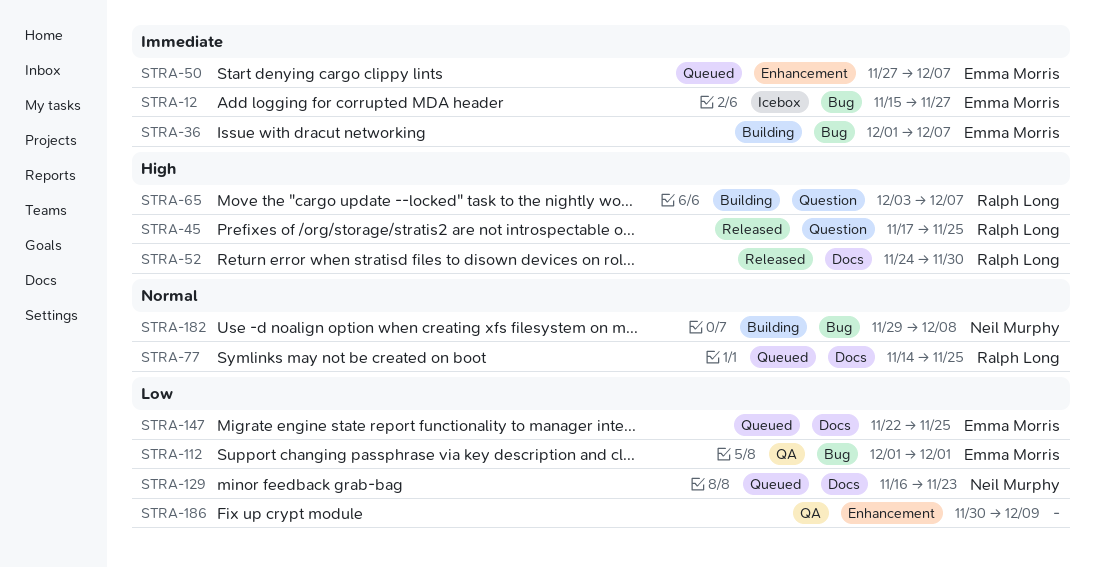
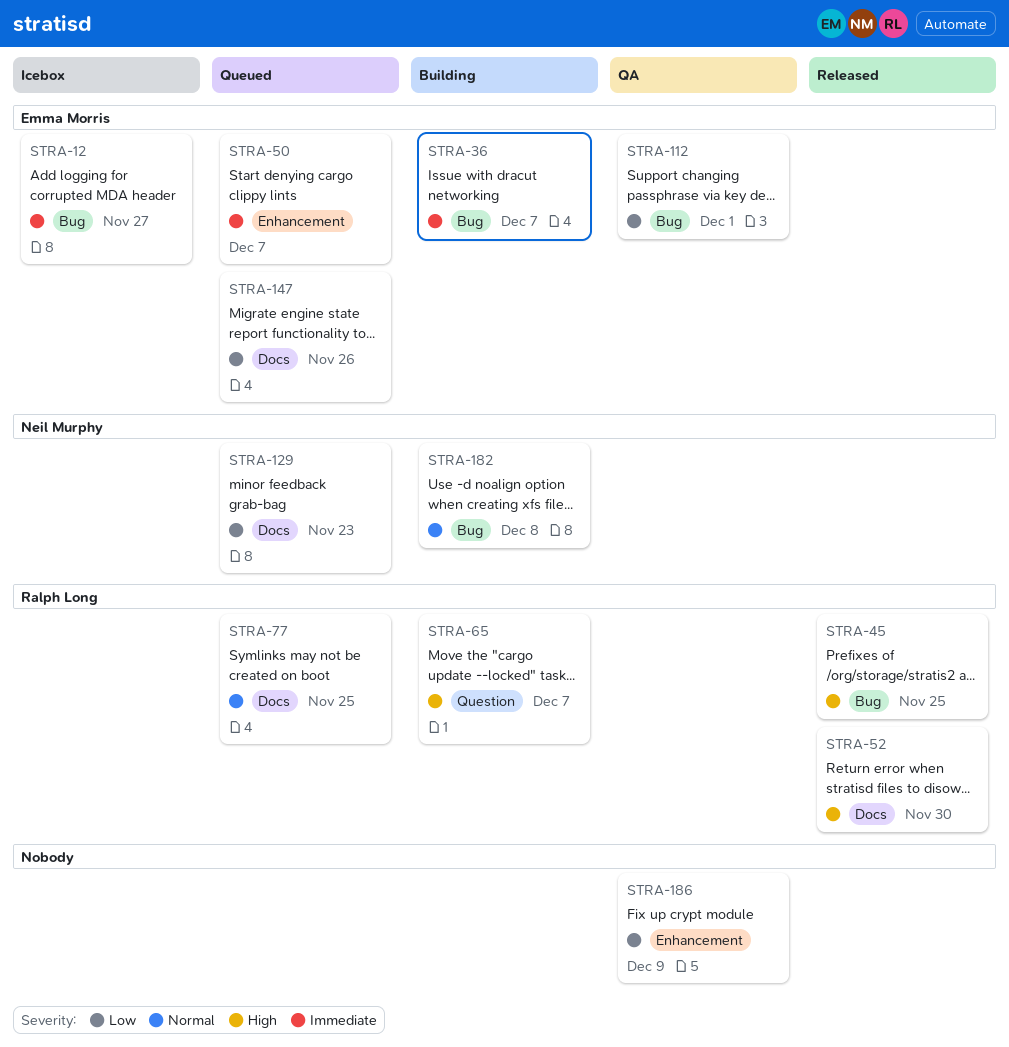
STRA-45, label: Question -> Bug
STRA-147, due: Nov 25 -> Nov 26

